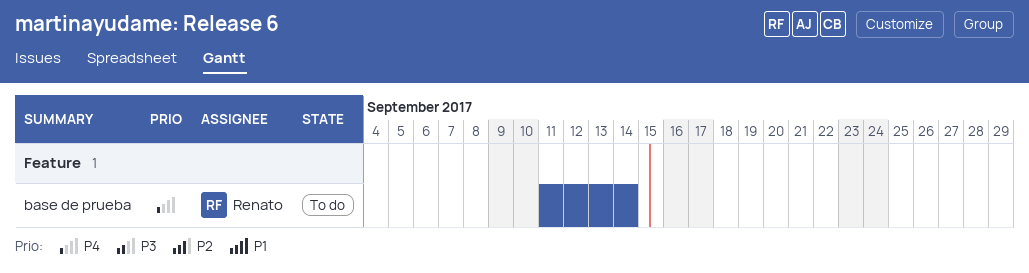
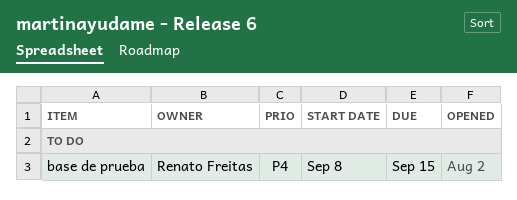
base de prueba, start: Sep 11 -> Sep 8
base de prueba, due: Sep 14 -> Sep 15

